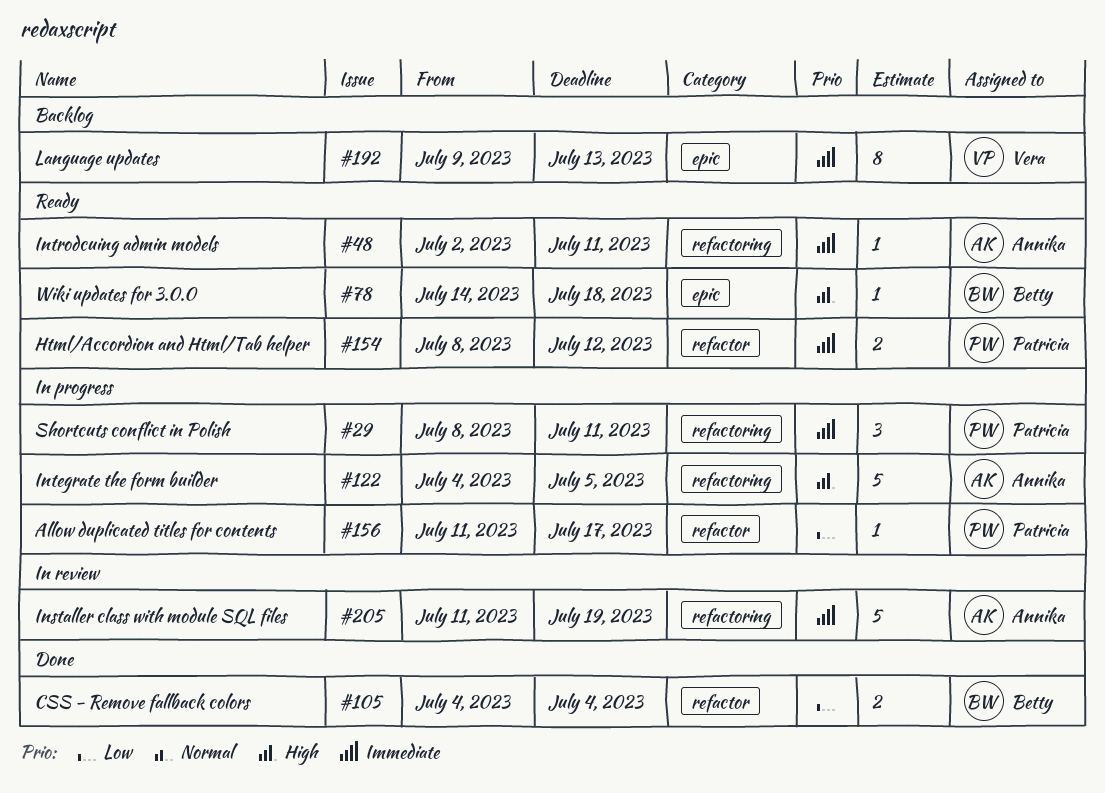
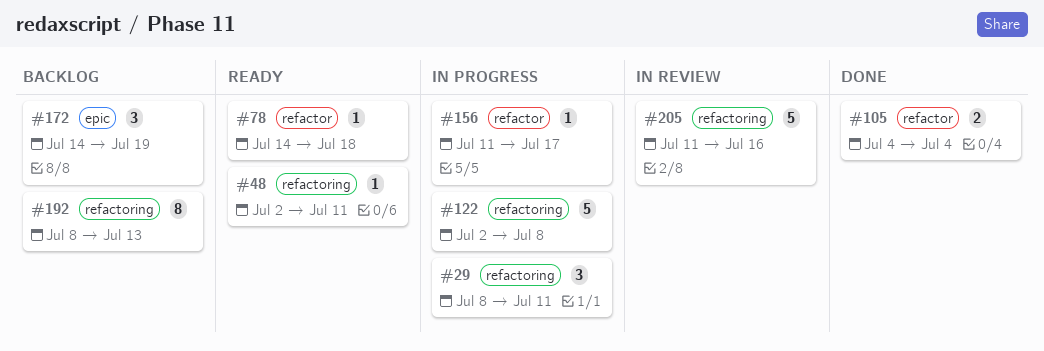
#78, label: epic -> refactor
#122, start: Jul 4 -> Jul 2
#122, due: Jul 5 -> Jul 8
#154: present -> none
#172: none -> present
#192, label: epic -> refactoring
#192, start: Jul 9 -> Jul 8
#205, due: Jul 19 -> Jul 16

